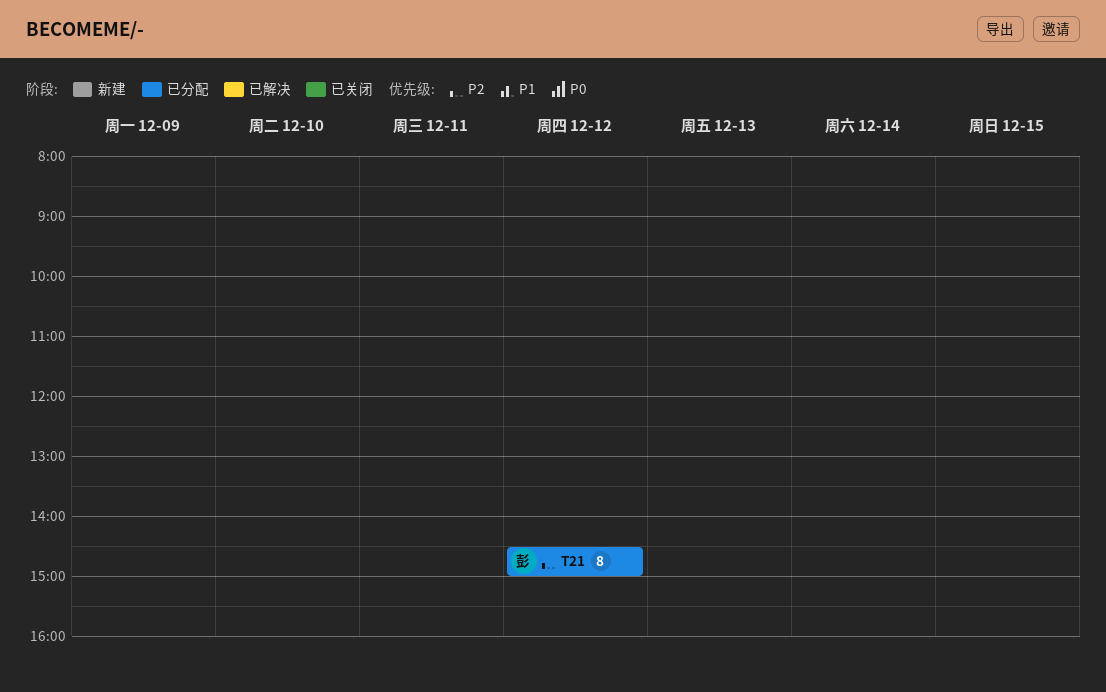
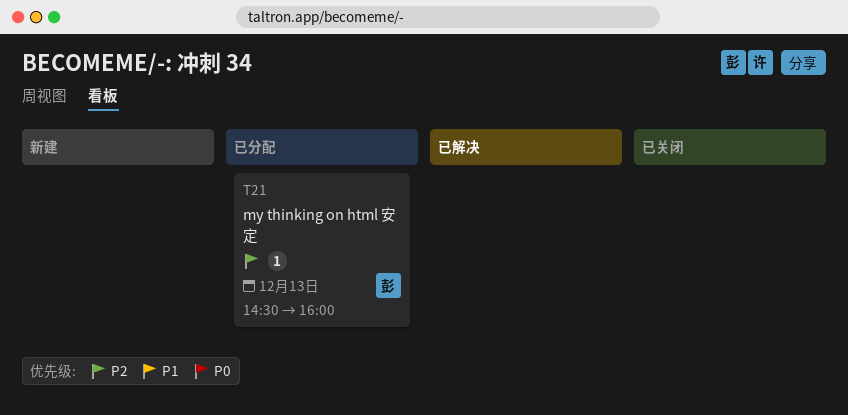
T21, estimate: 8 -> 1
T21, day: Dec 12 -> Dec 13
T21, ends: 15:00 -> 16:00

